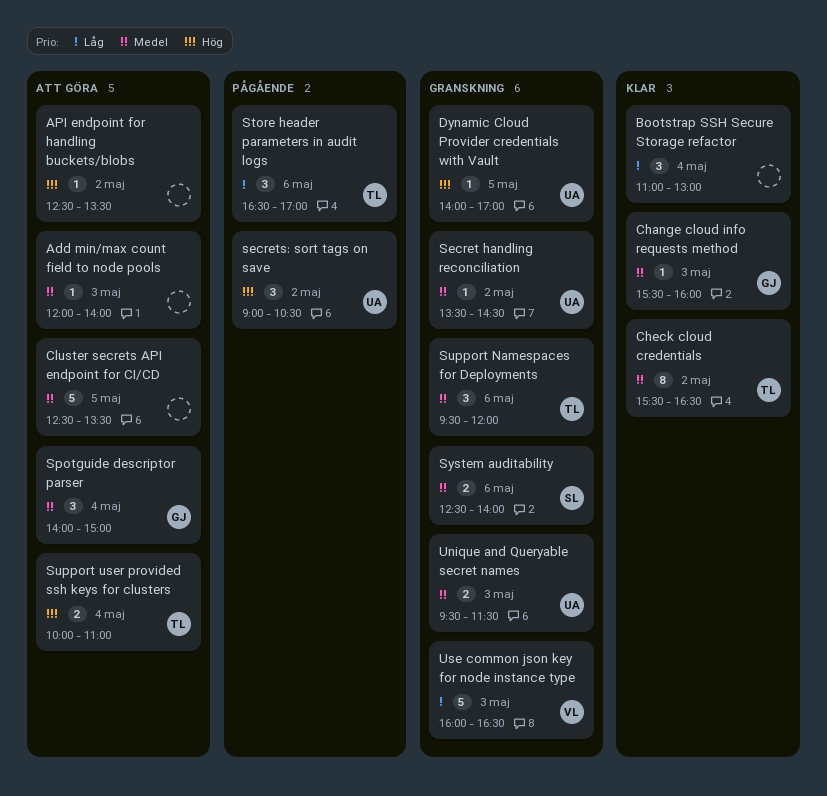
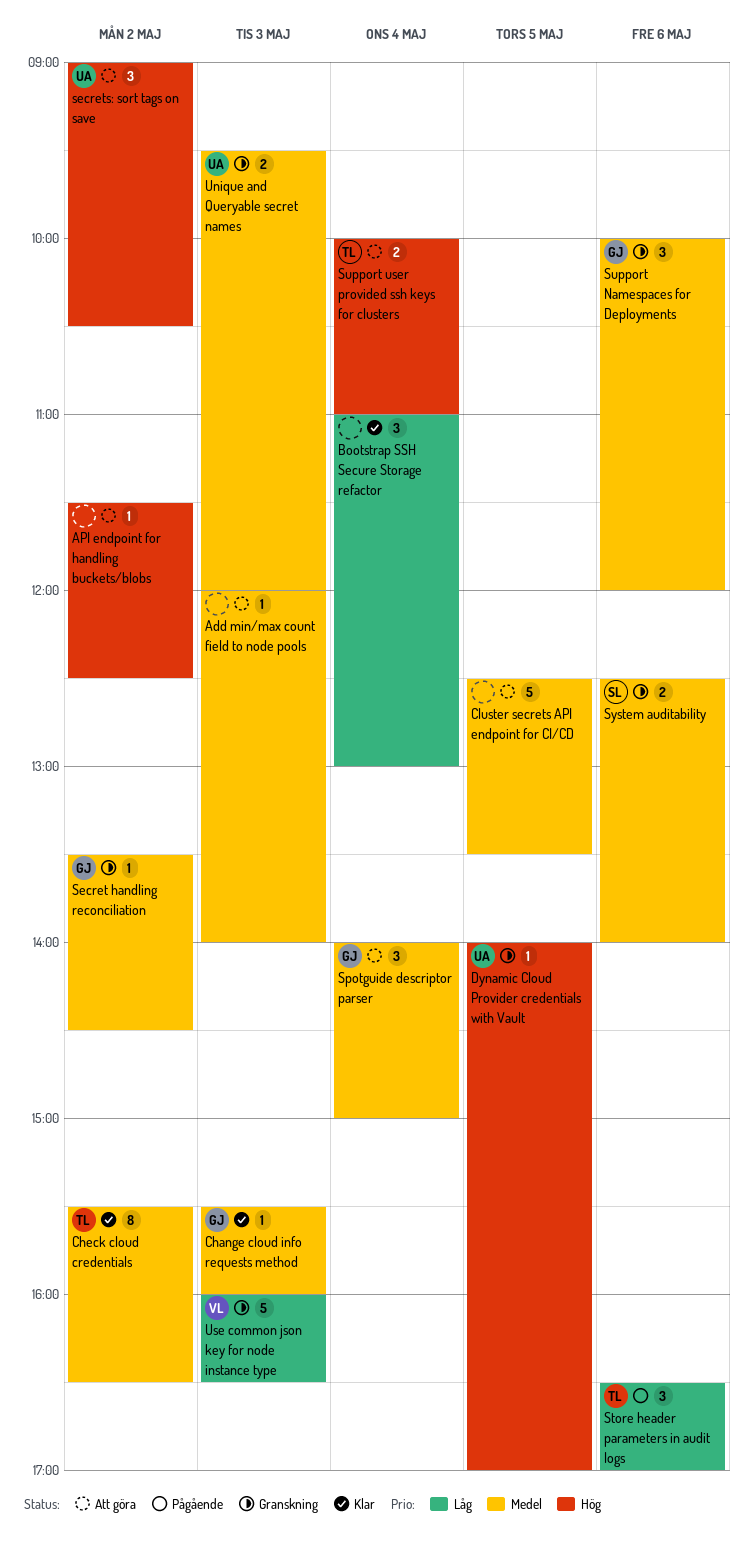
API endpoint for handling buckets/blobs, begins: 12:30 -> 11:30
API endpoint for handling buckets/blobs, ends: 13:30 -> 12:30
Secret handling reconciliation, owner: UA -> GJ
secrets: sort tags on save, status: Pågående -> Att göra
Support Namespaces for Deployments, owner: TL -> GJ
Support Namespaces for Deployments, begins: 09:30 -> 10:00
Unique and Queryable secret names, ends: 11:30 -> 12:00

